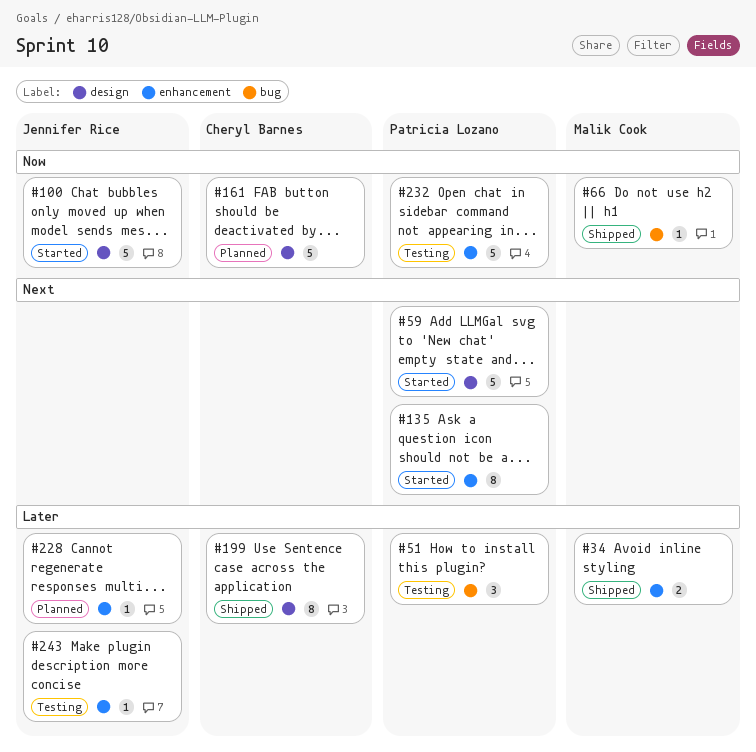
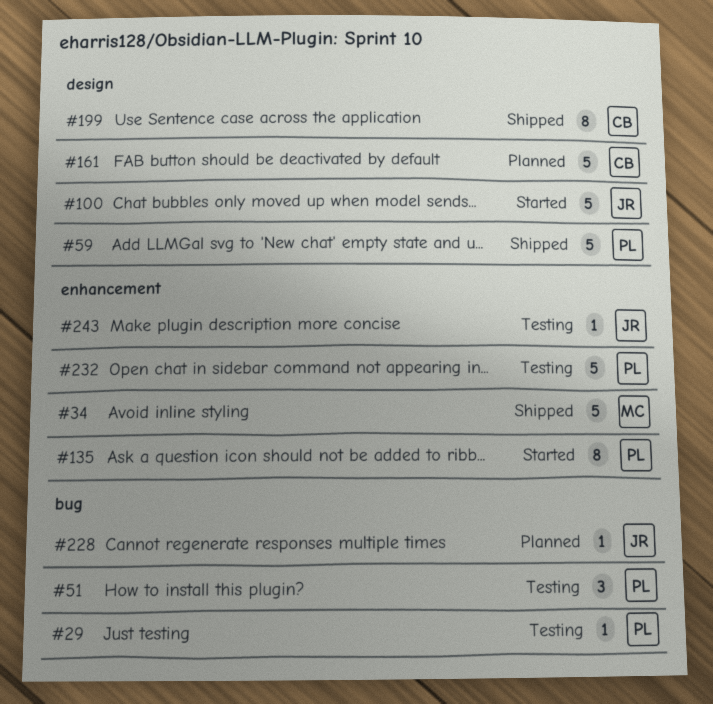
#29: none -> present
#34, estimate: 2 -> 5
#59, status: Started -> Shipped
#66: present -> none
#228, label: enhancement -> bug

